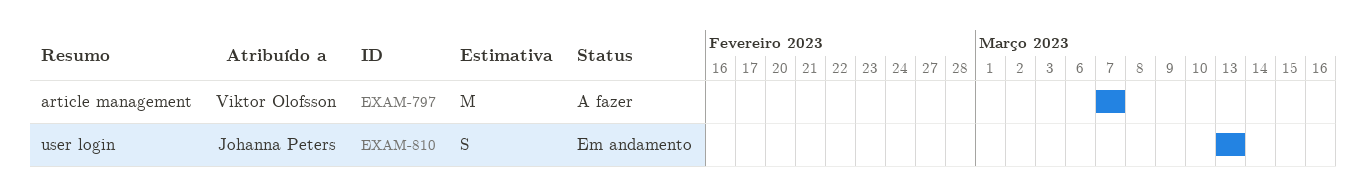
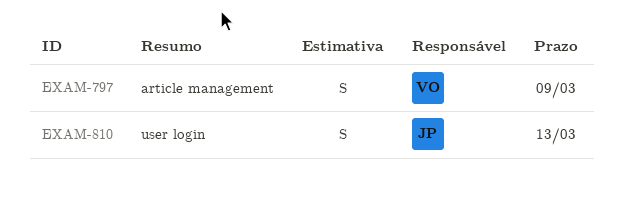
EXAM-797, estimate: M -> S
EXAM-797, due: Mar 7 -> Mar 9

